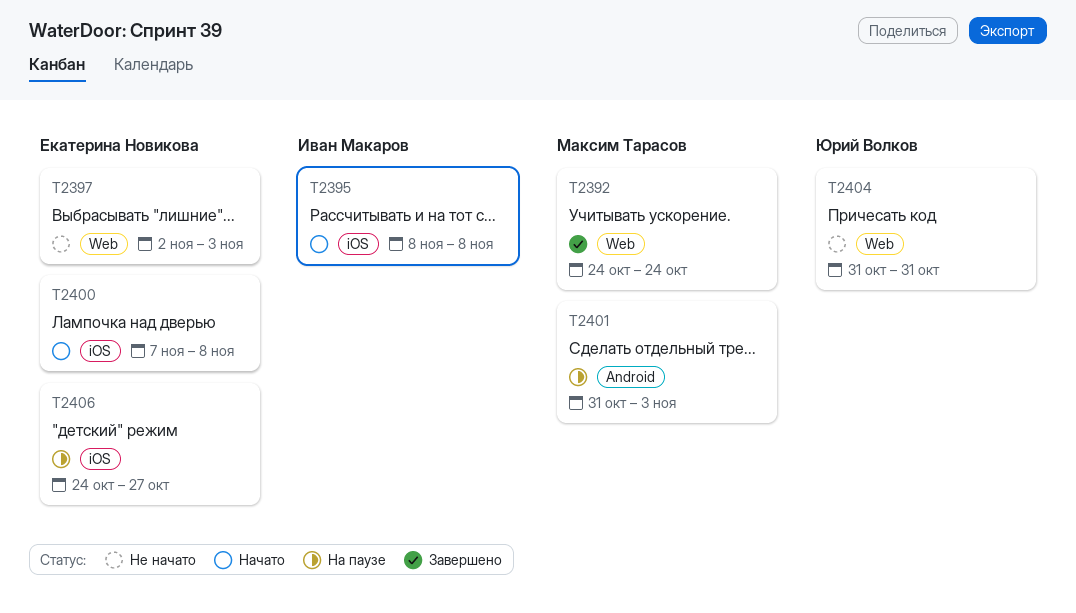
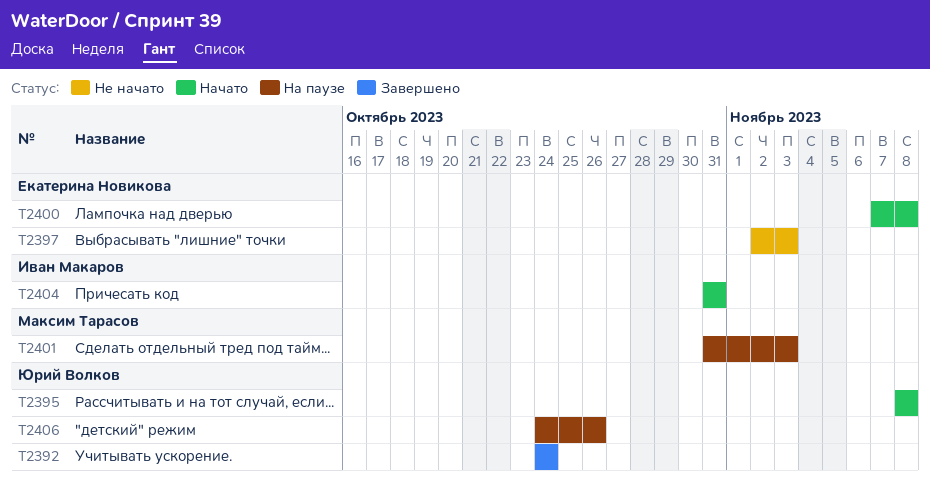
T2392, owner: Максим Тарасов -> Юрий Волков
T2395, owner: Иван Макаров -> Юрий Волков
T2404, status: Не начато -> Начато
T2404, owner: Юрий Волков -> Иван Макаров
T2406, owner: Екатерина Новикова -> Юрий Волков
T2406, due: Oct 27 -> Oct 26

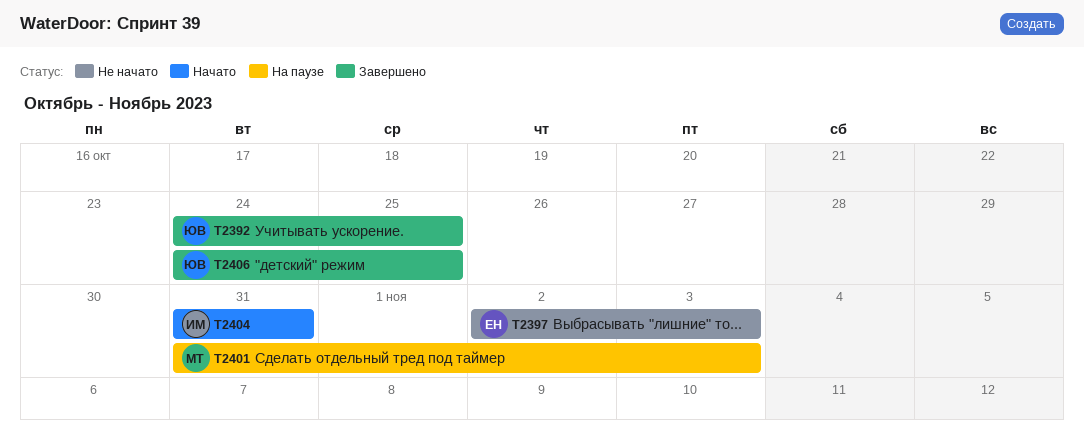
T2392, due: Oct 24 -> Oct 25
T2395: present -> none
T2400: present -> none
T2406, status: На паузе -> Завершено
T2406, due: Oct 26 -> Oct 25

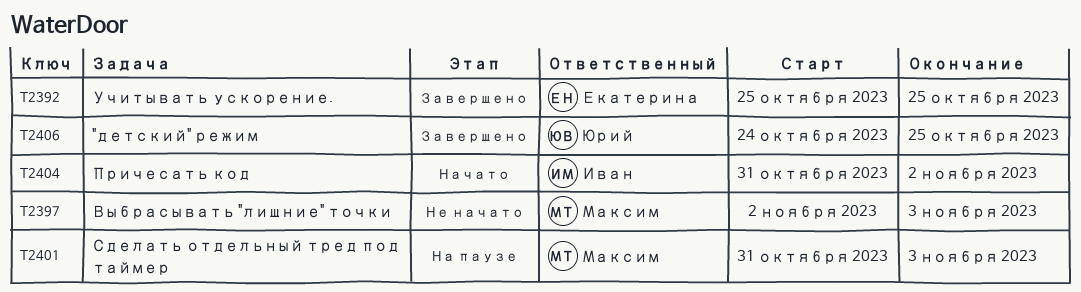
T2392, owner: Юрий -> Екатерина
T2392, start: Oct 24 -> Oct 25
T2397, owner: Екатерина -> Максим
T2404, due: Oct 31 -> Nov 2

